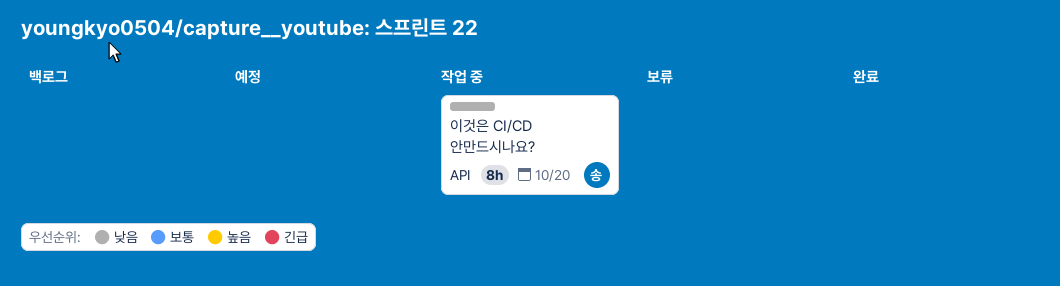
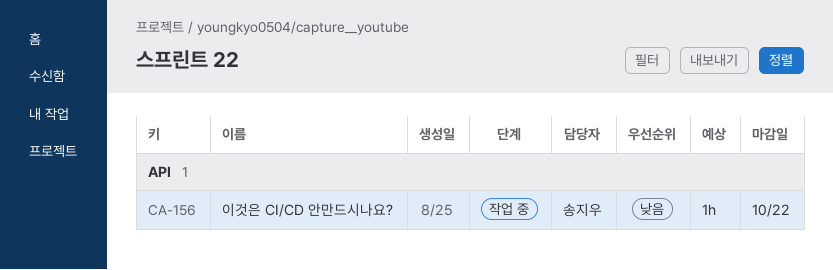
이것은 CI/CD 안만드시나요?, estimate: 8h -> 1h
이것은 CI/CD 안만드시나요?, due: Oct 20 -> Oct 22

